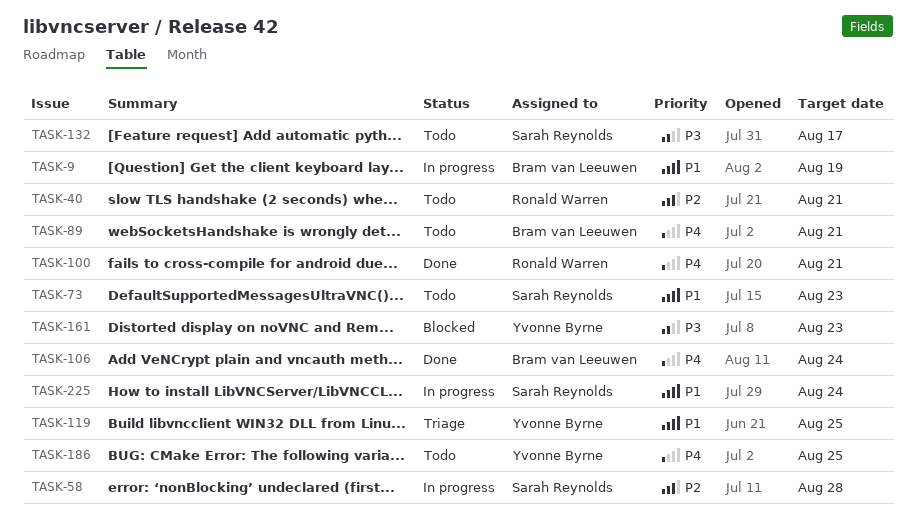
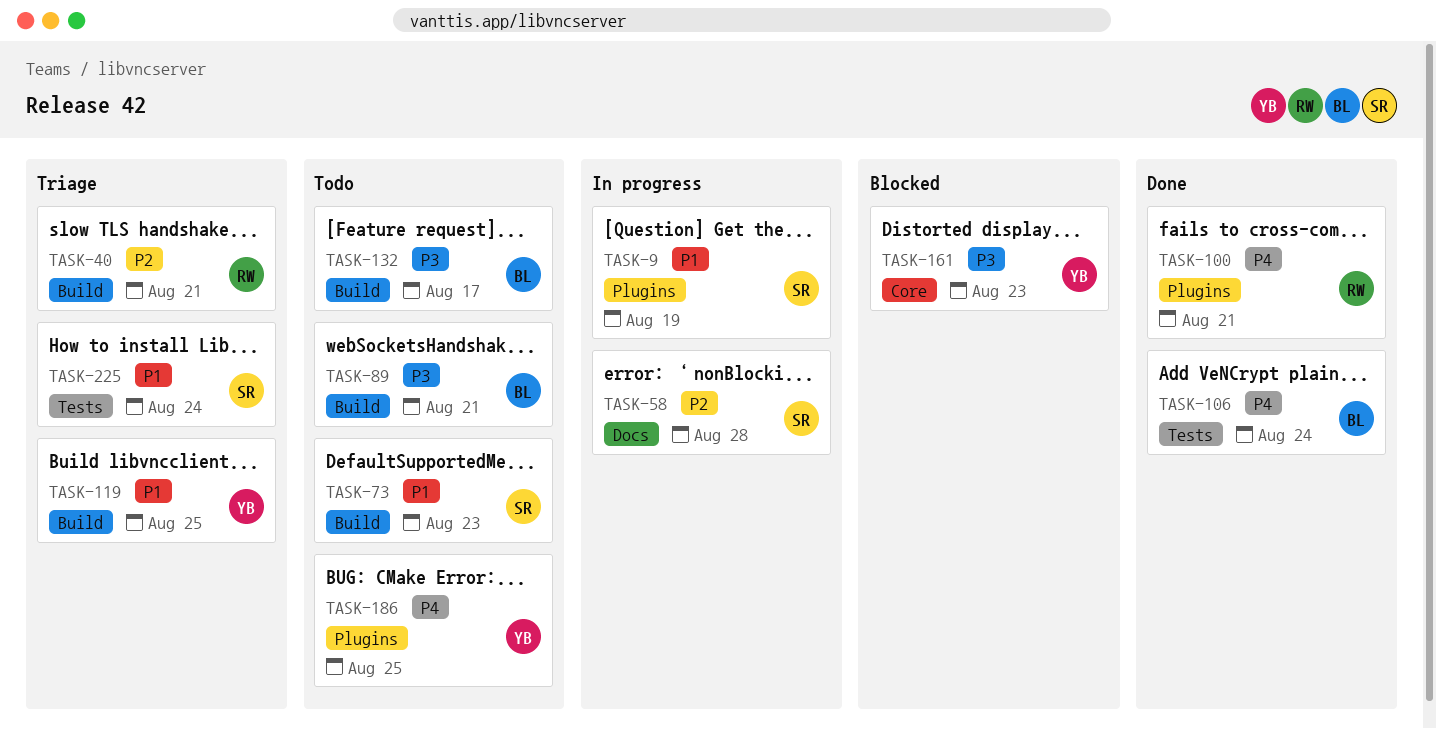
TASK-9, owner: Bram van Leeuwen -> Sarah Reynolds
TASK-40, status: Todo -> Triage
TASK-89, priority: P4 -> P3
TASK-132, owner: Sarah Reynolds -> Bram van Leeuwen
TASK-225, status: In progress -> Triage

